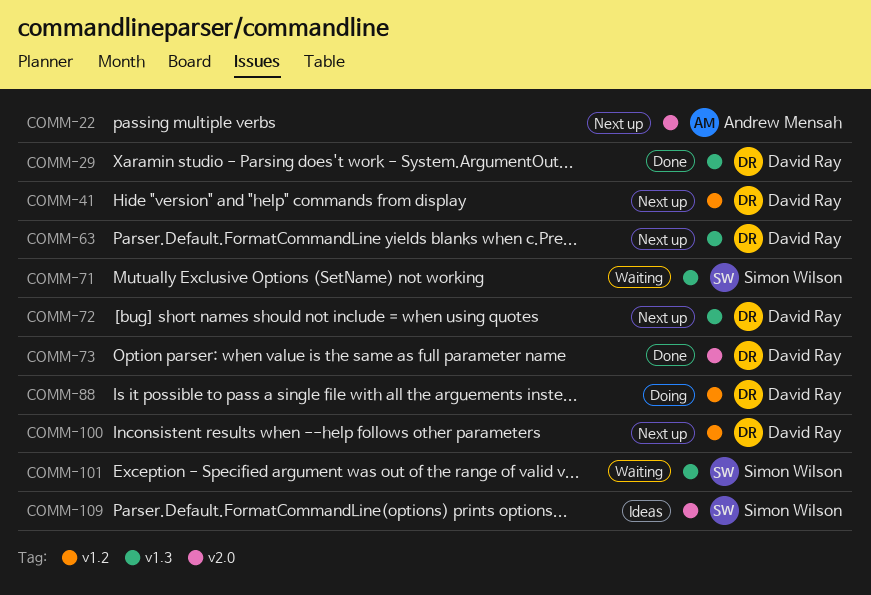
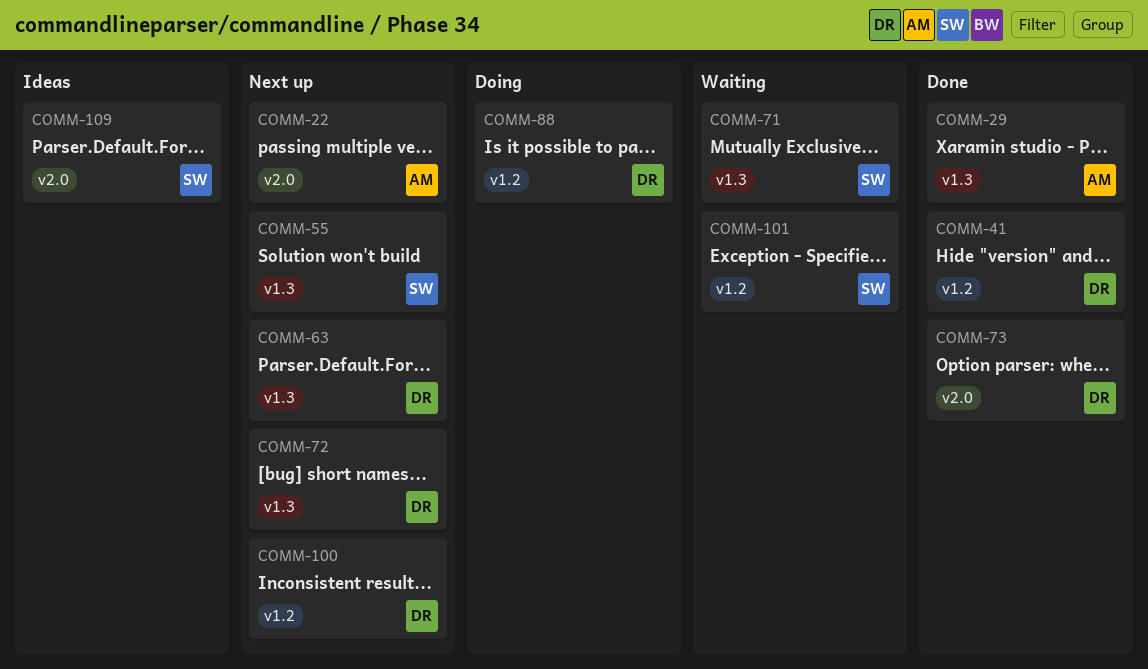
COMM-29, owner: David Ray -> Andrew Mensah
COMM-41, status: Next up -> Done
COMM-55: none -> present
COMM-101, label: v1.3 -> v1.2

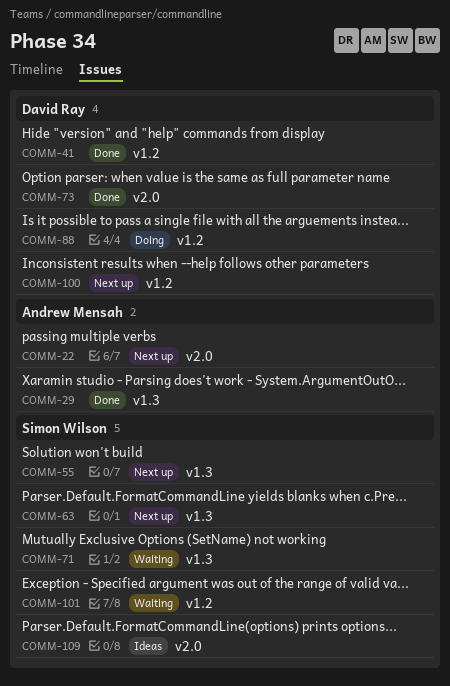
COMM-63, owner: David Ray -> Simon Wilson
COMM-72: present -> none

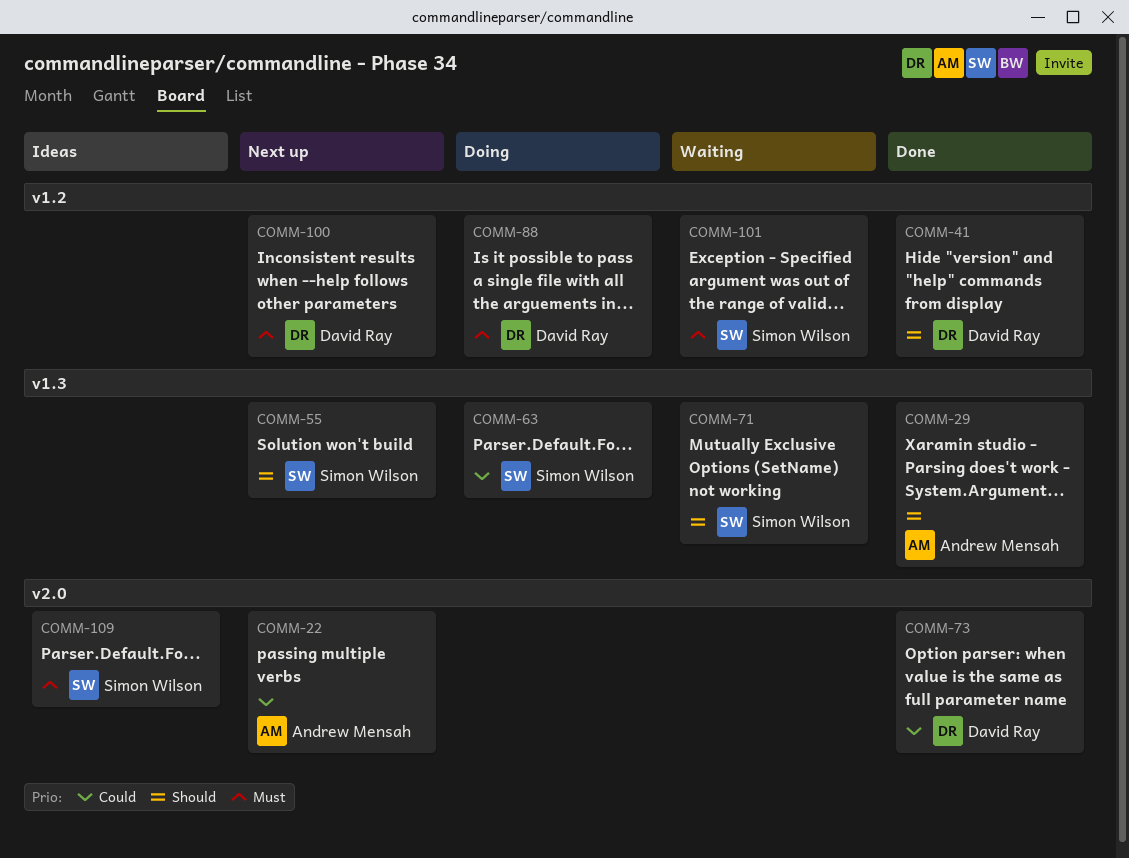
COMM-63, status: Next up -> Doing

